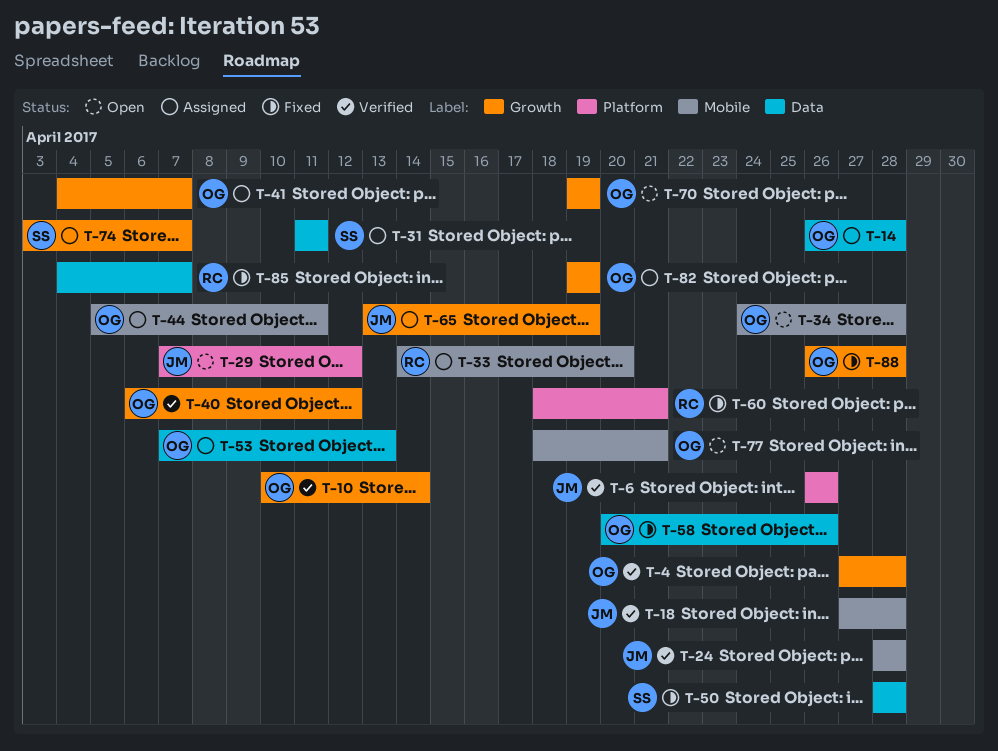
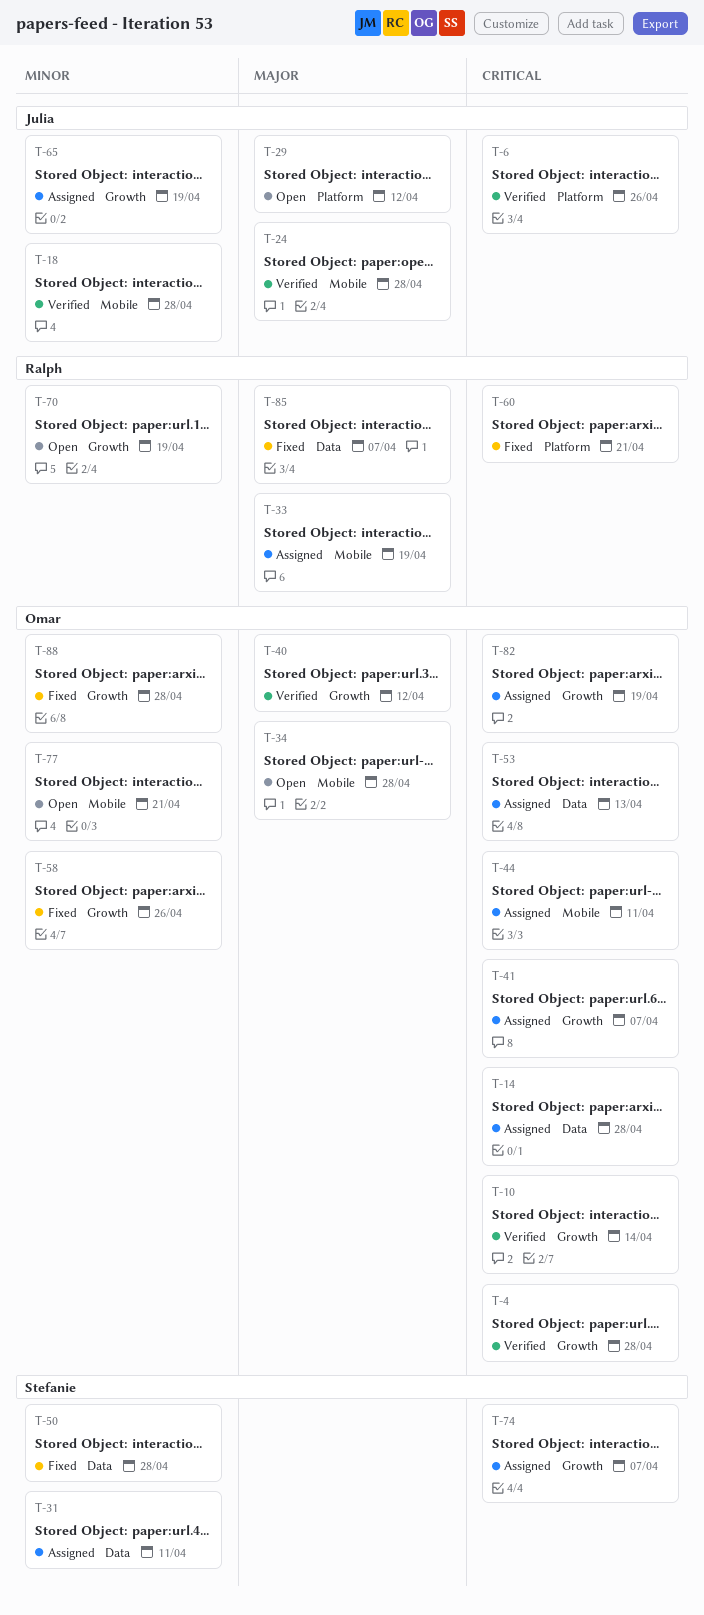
T-33, due: Apr 20 -> Apr 19
T-58, label: Data -> Growth
T-70, owner: Omar -> Ralph

